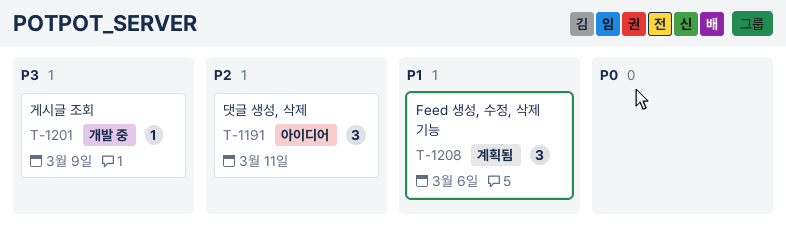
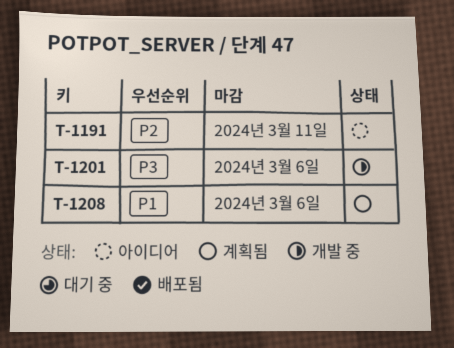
T-1201, due: Mar 9 -> Mar 6

